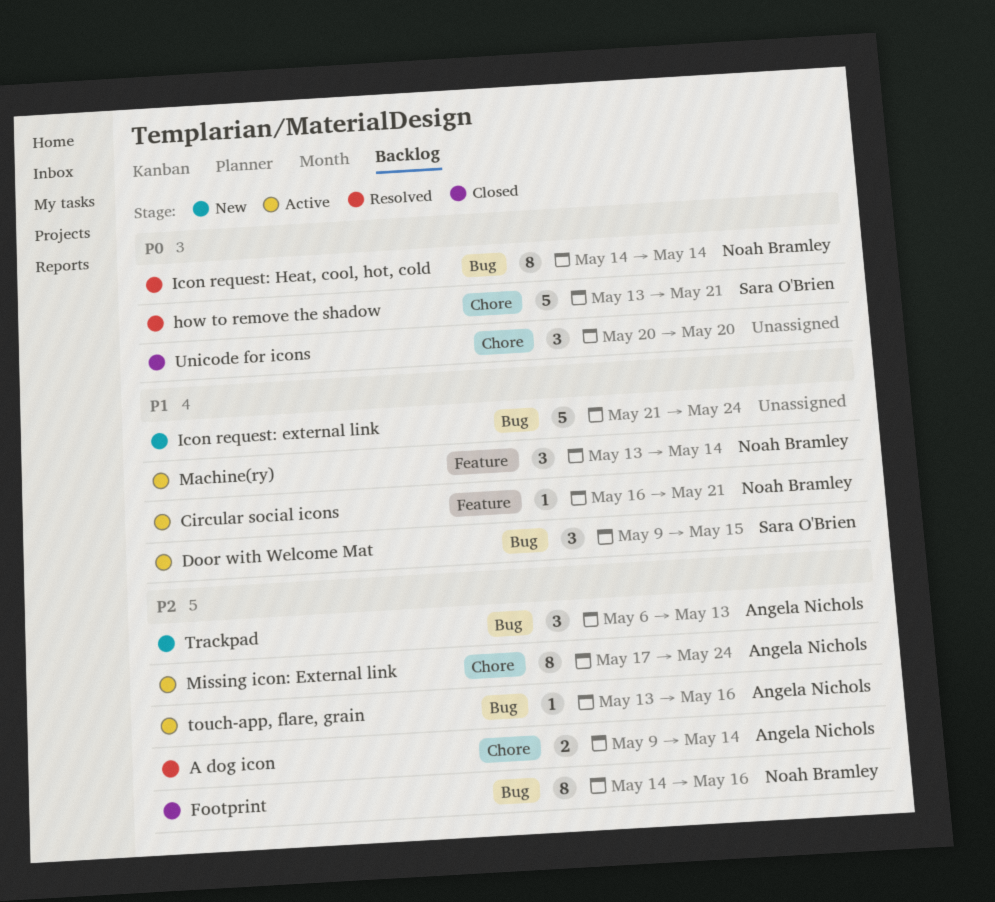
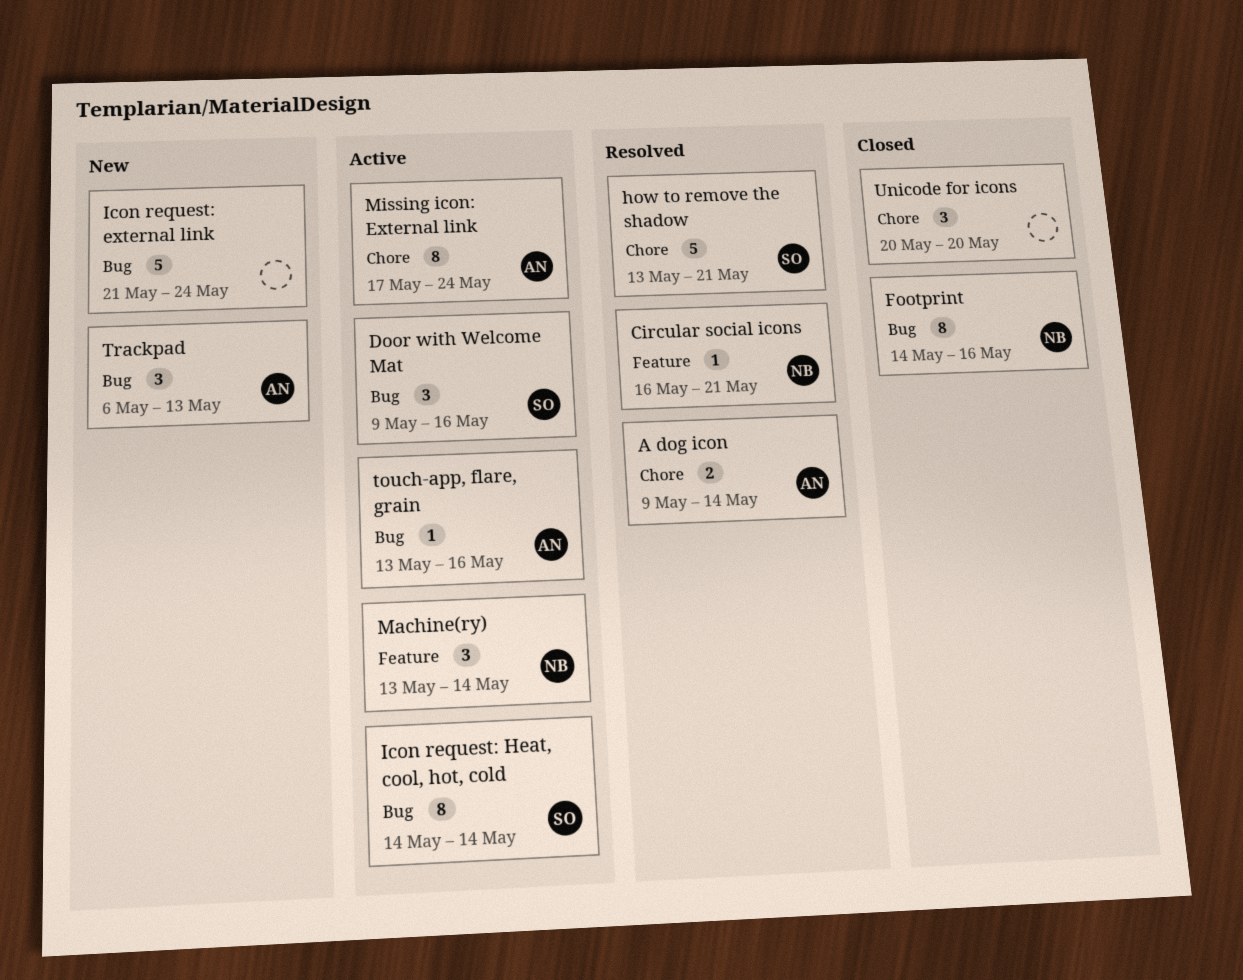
Circular social icons, status: Active -> Resolved
Door with Welcome Mat, due: May 15 -> May 16
Icon request: Heat, cool, hot, cold, status: Resolved -> Active
Icon request: Heat, cool, hot, cold, owner: Noah Bramley -> Sara O'Brien

